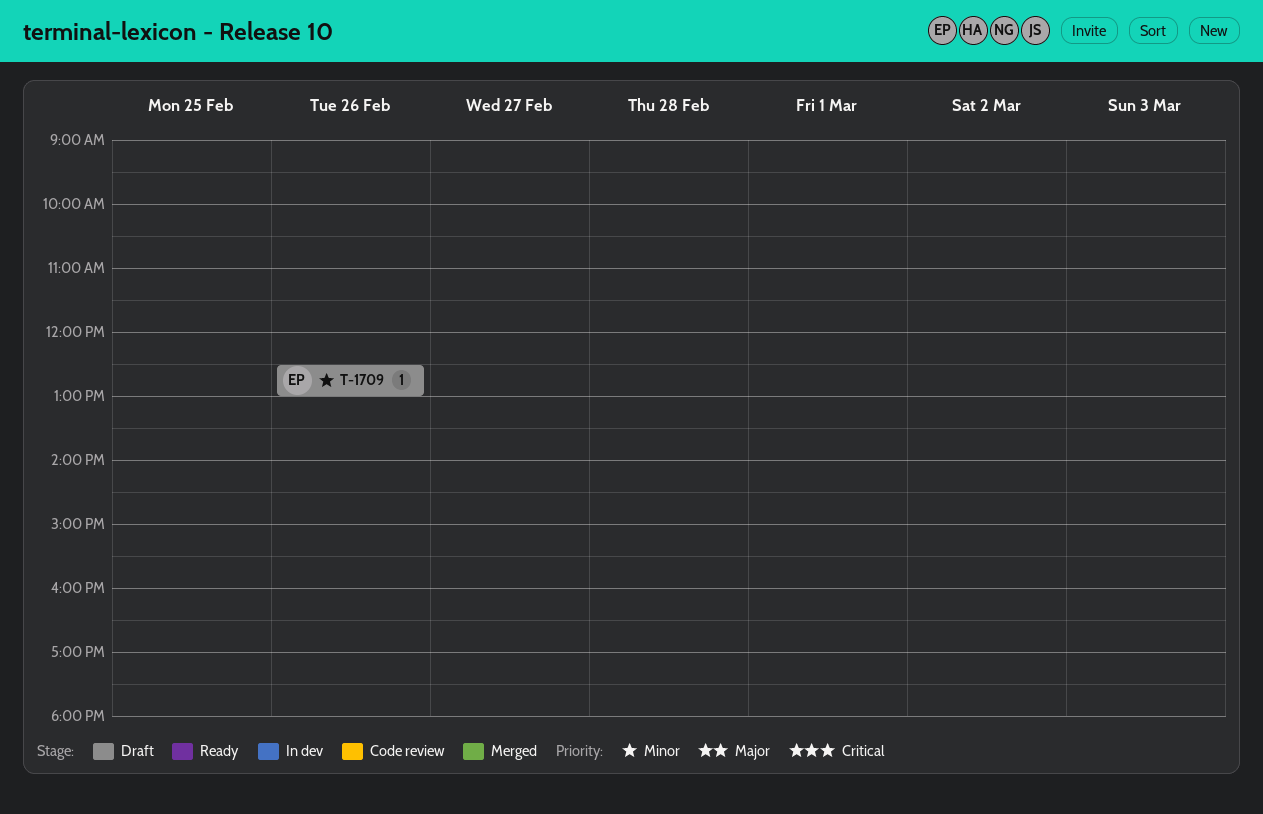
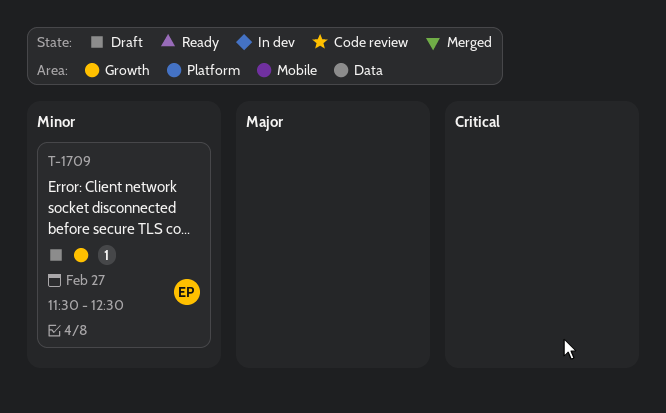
T-1709, day: Feb 26 -> Feb 27
T-1709, begins: 12:30 -> 11:30
T-1709, ends: 13:00 -> 12:30

